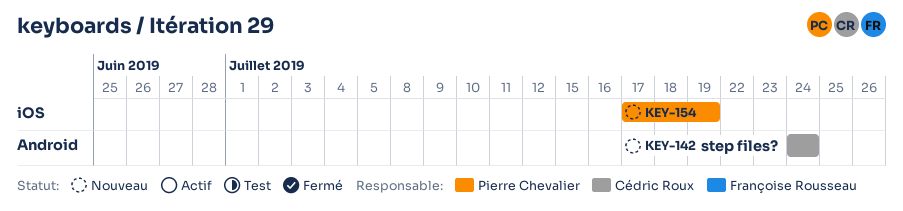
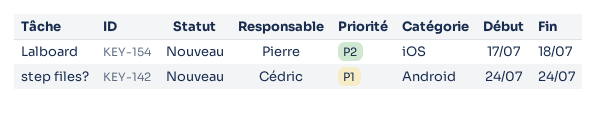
KEY-154, due: Jul 19 -> Jul 18

